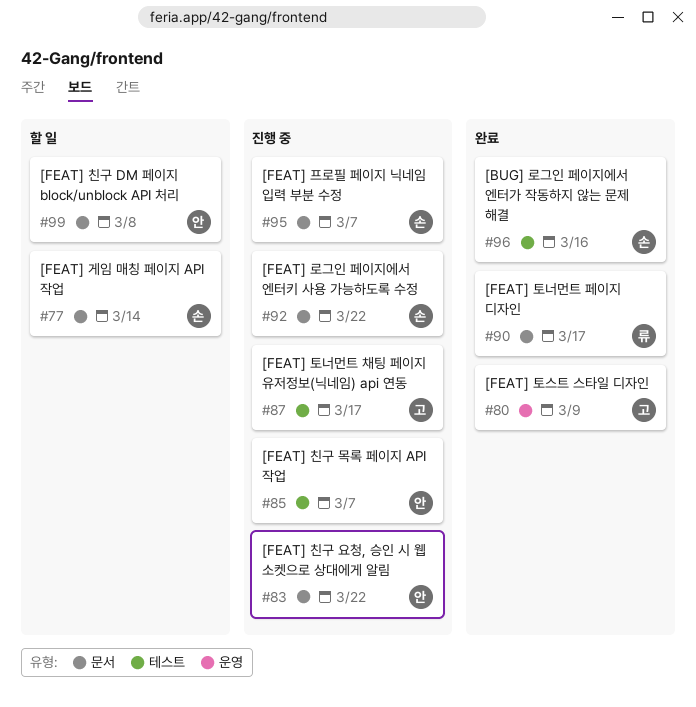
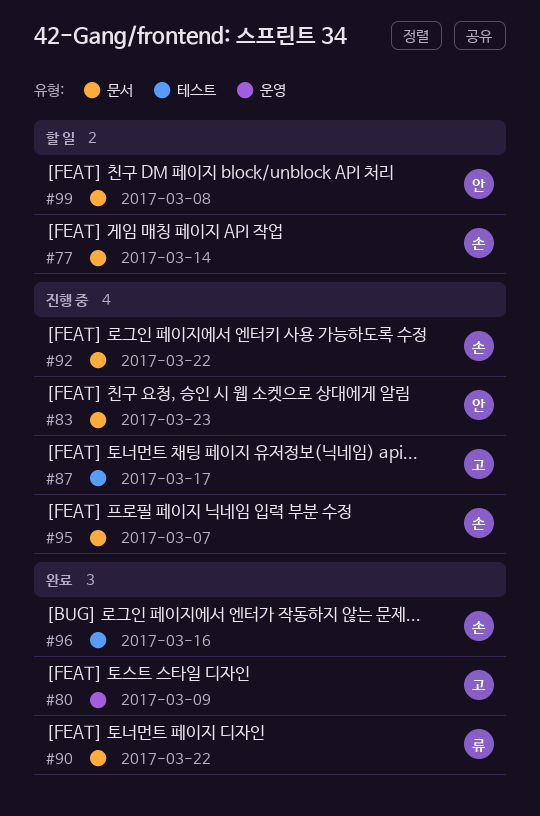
#83, due: Mar 22 -> Mar 23
#85: present -> none
#90, due: Mar 17 -> Mar 22

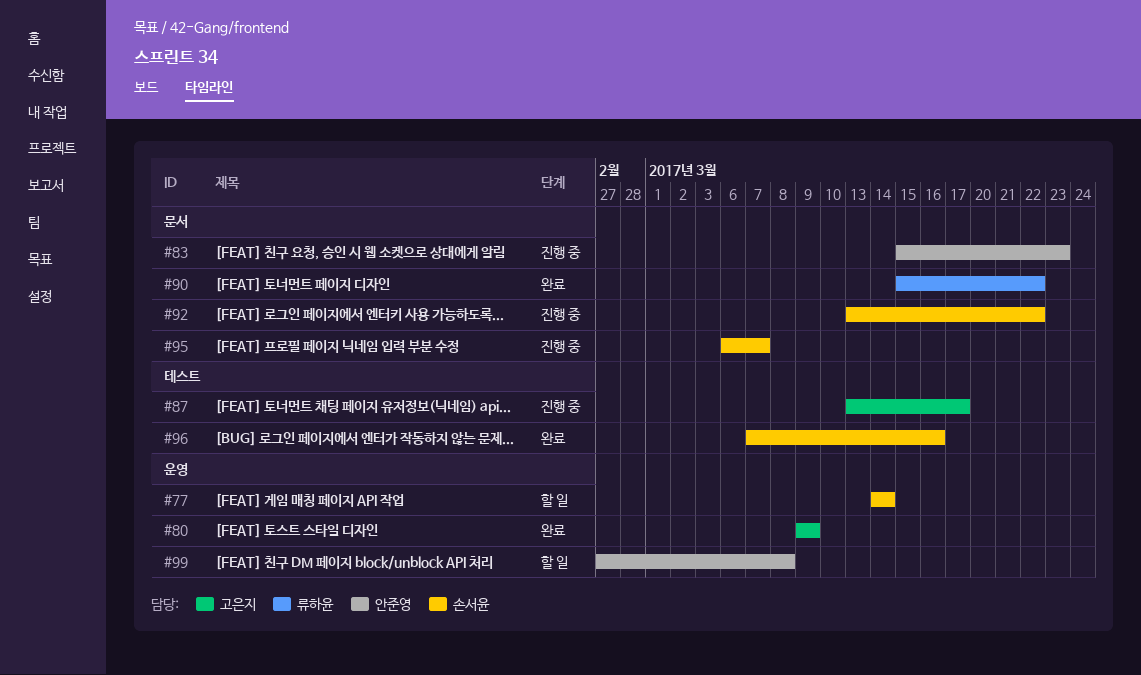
#77, label: 문서 -> 운영
#99, label: 문서 -> 운영

